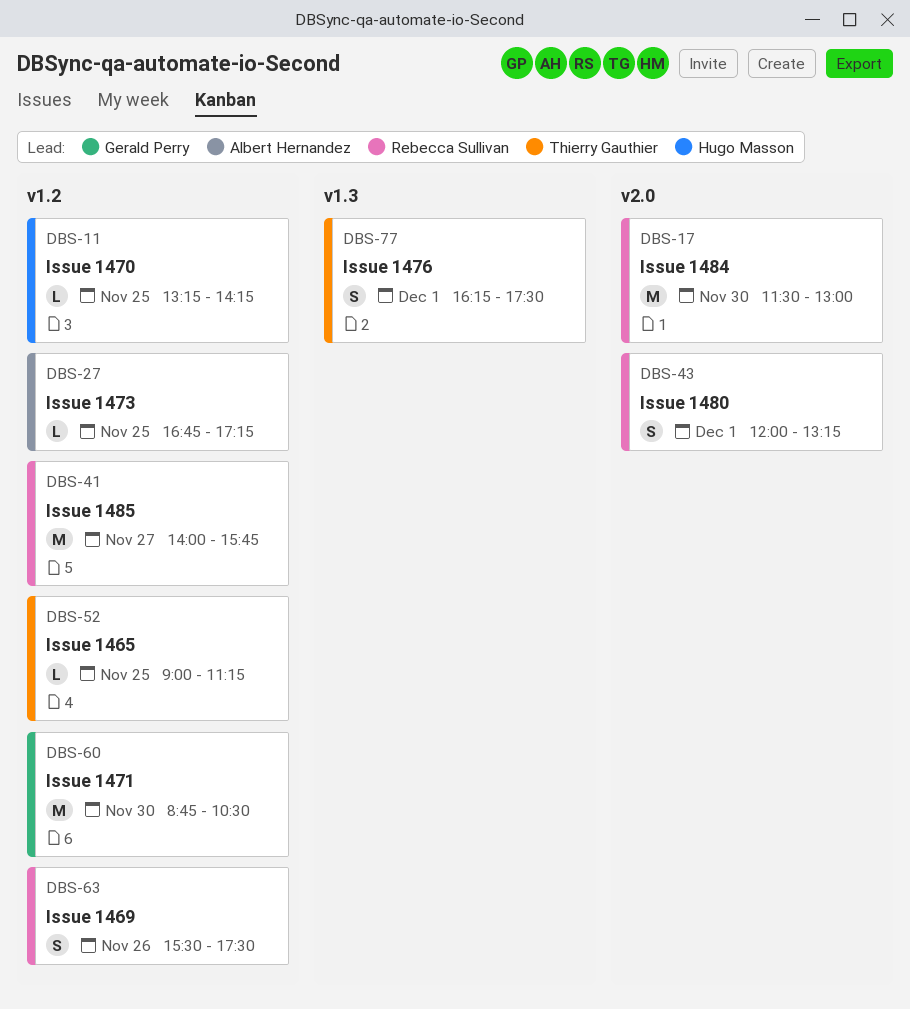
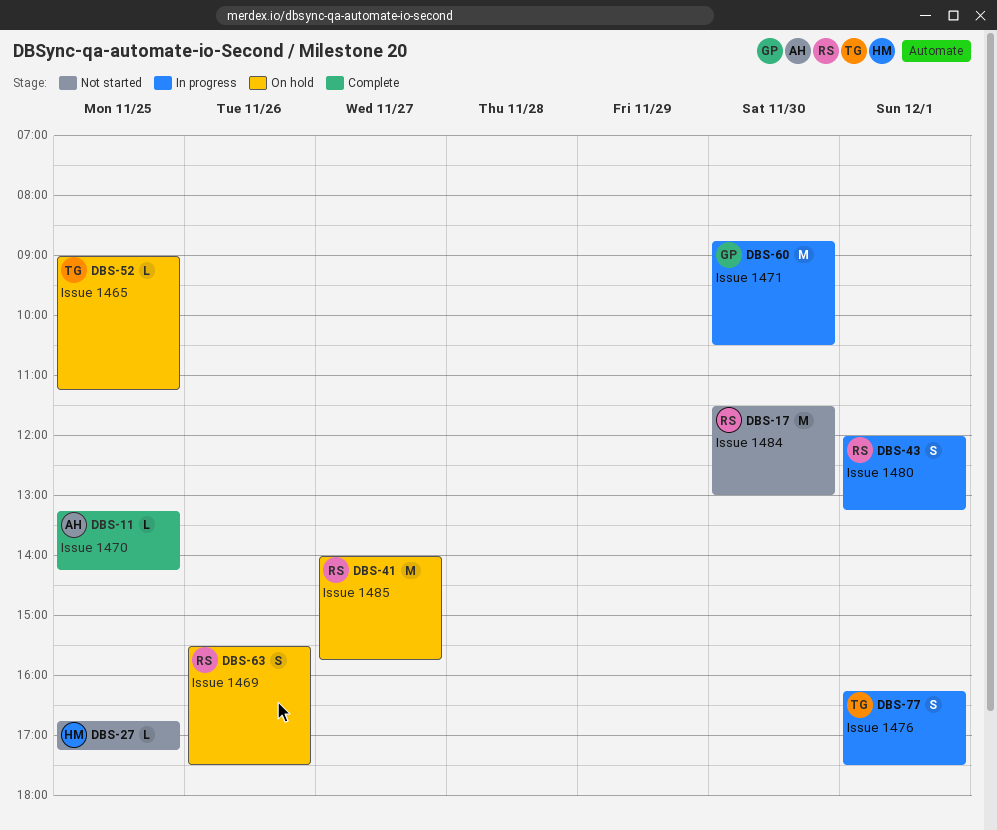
DBS-11, owner: Hugo Masson -> Albert Hernandez
DBS-27, owner: Albert Hernandez -> Hugo Masson

